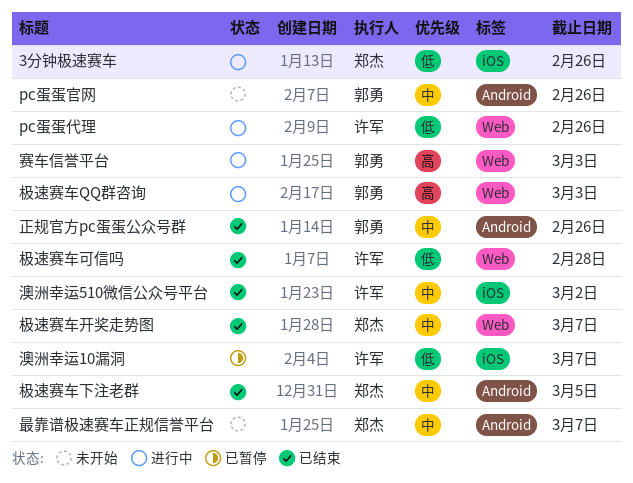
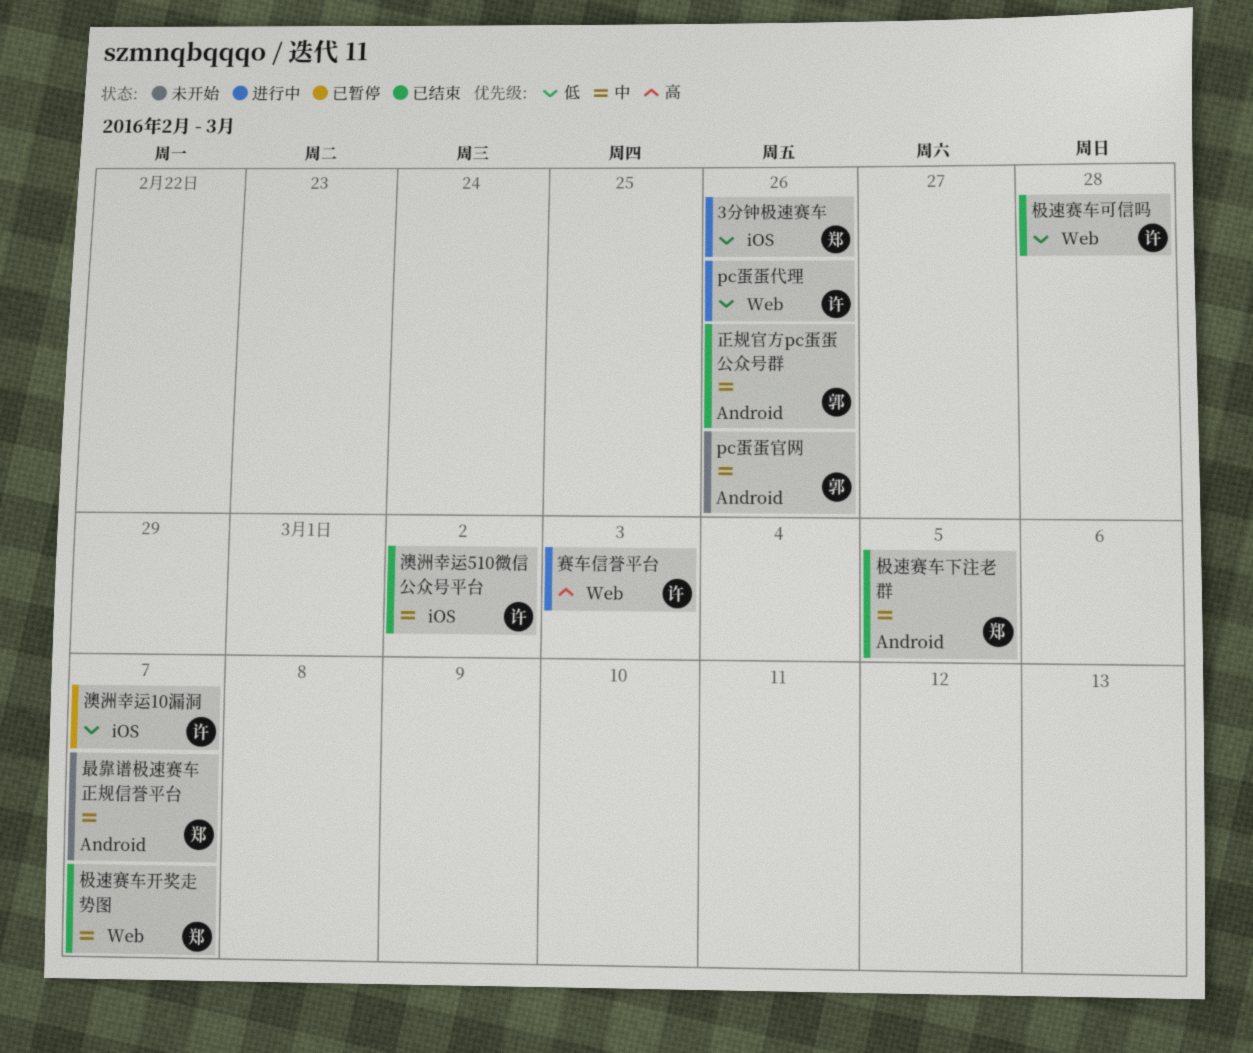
极速赛车QQ群咨询: present -> none
赛车信誉平台, owner: 郭勇 -> 许军

